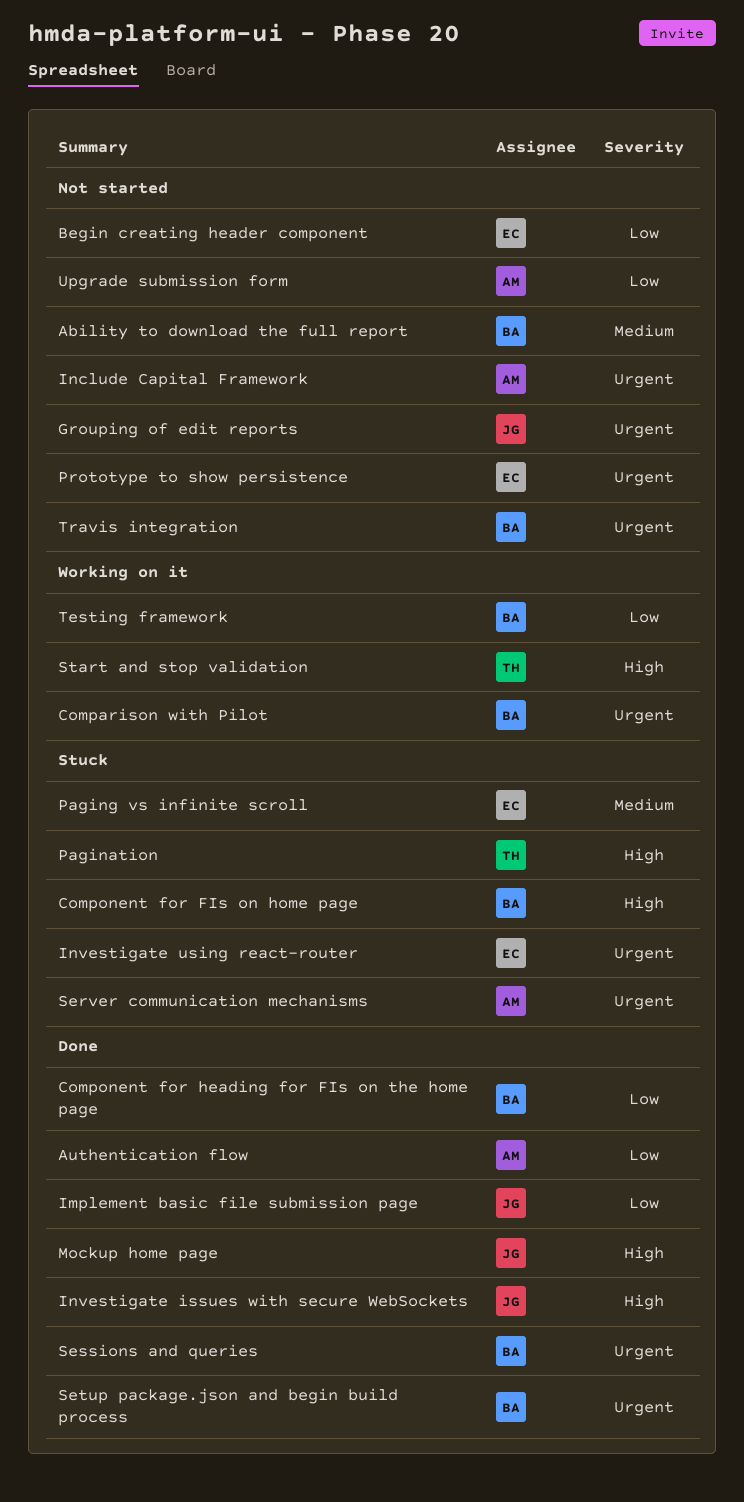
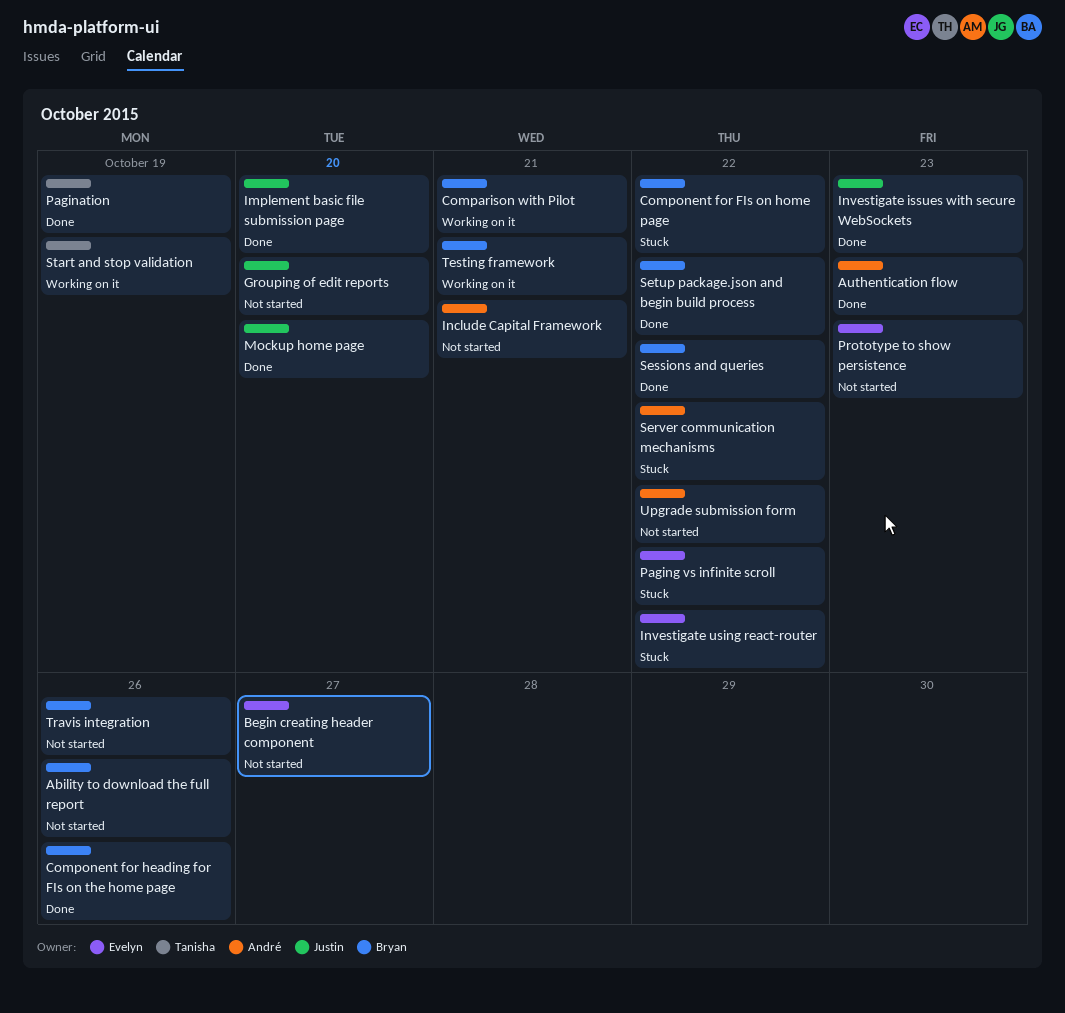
Pagination, status: Stuck -> Done

